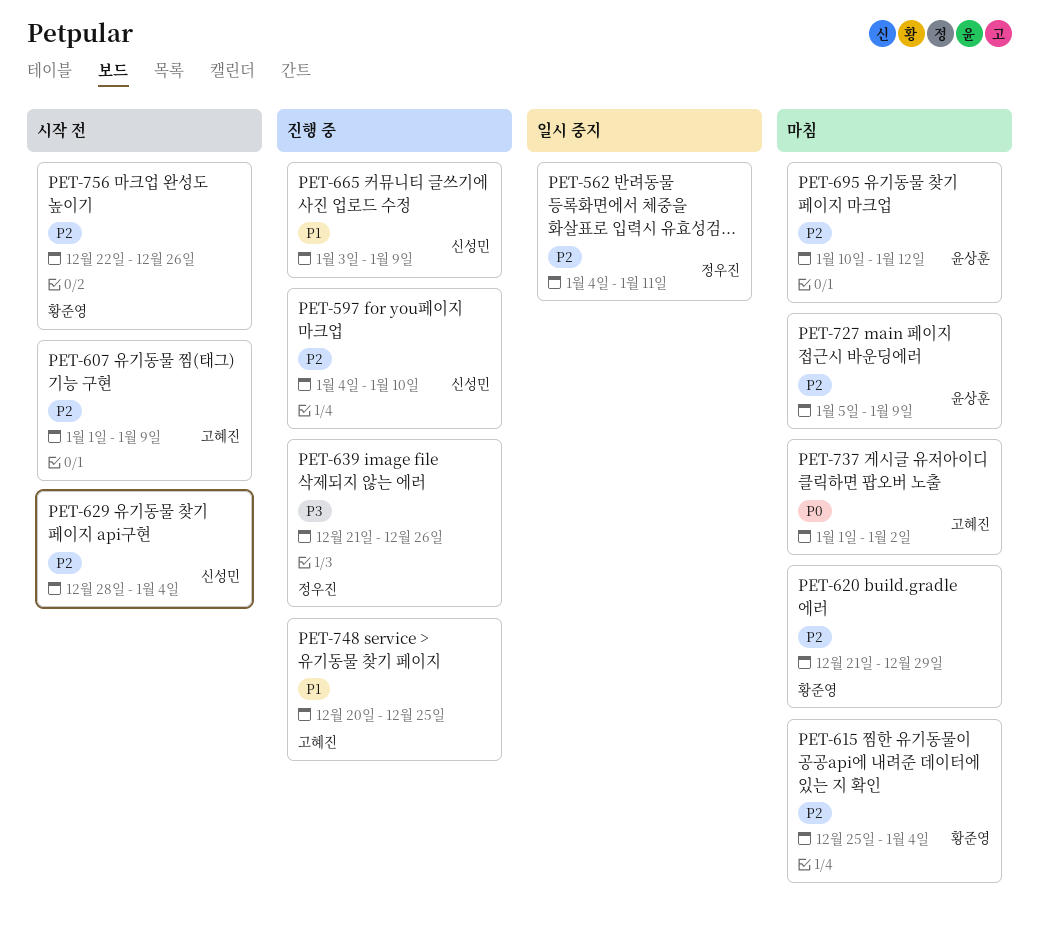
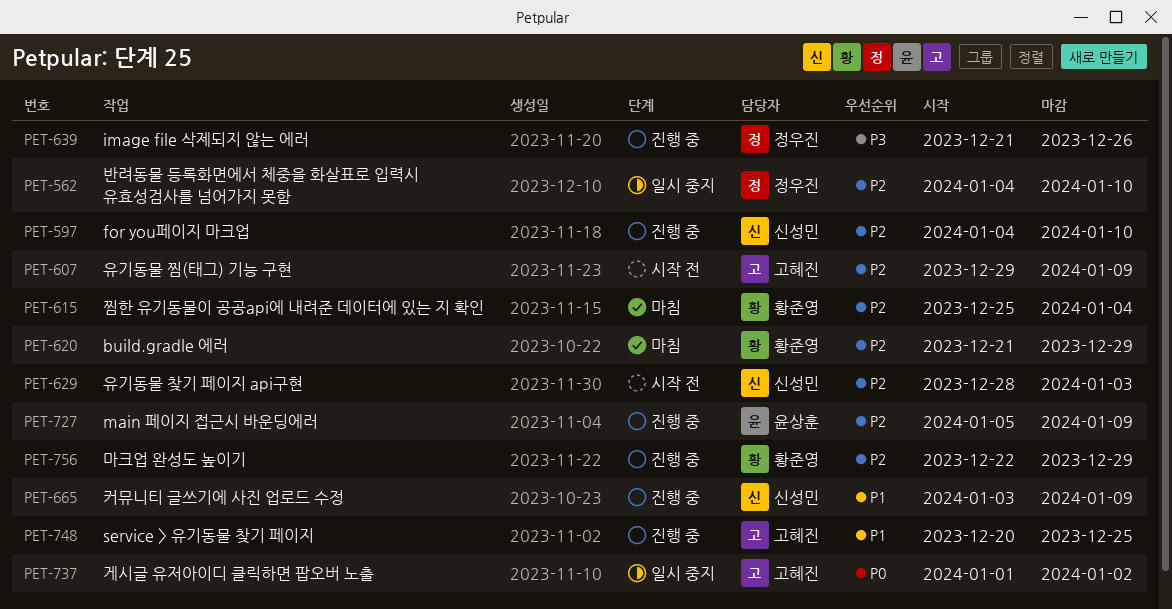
PET-562, due: Jan 11 -> Jan 10
PET-607, start: Jan 1 -> Dec 29
PET-629, due: Jan 4 -> Jan 3
PET-695: present -> none
PET-727, status: 마침 -> 진행 중
PET-737, status: 마침 -> 일시 중지
PET-756, status: 시작 전 -> 진행 중
PET-756, due: Dec 26 -> Dec 29

